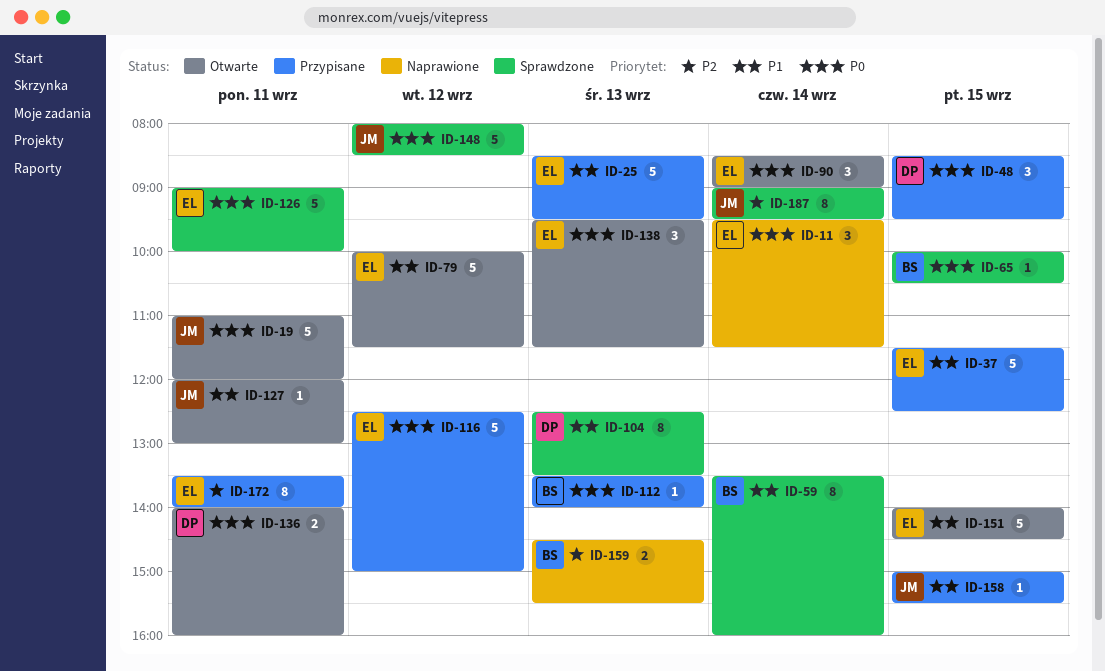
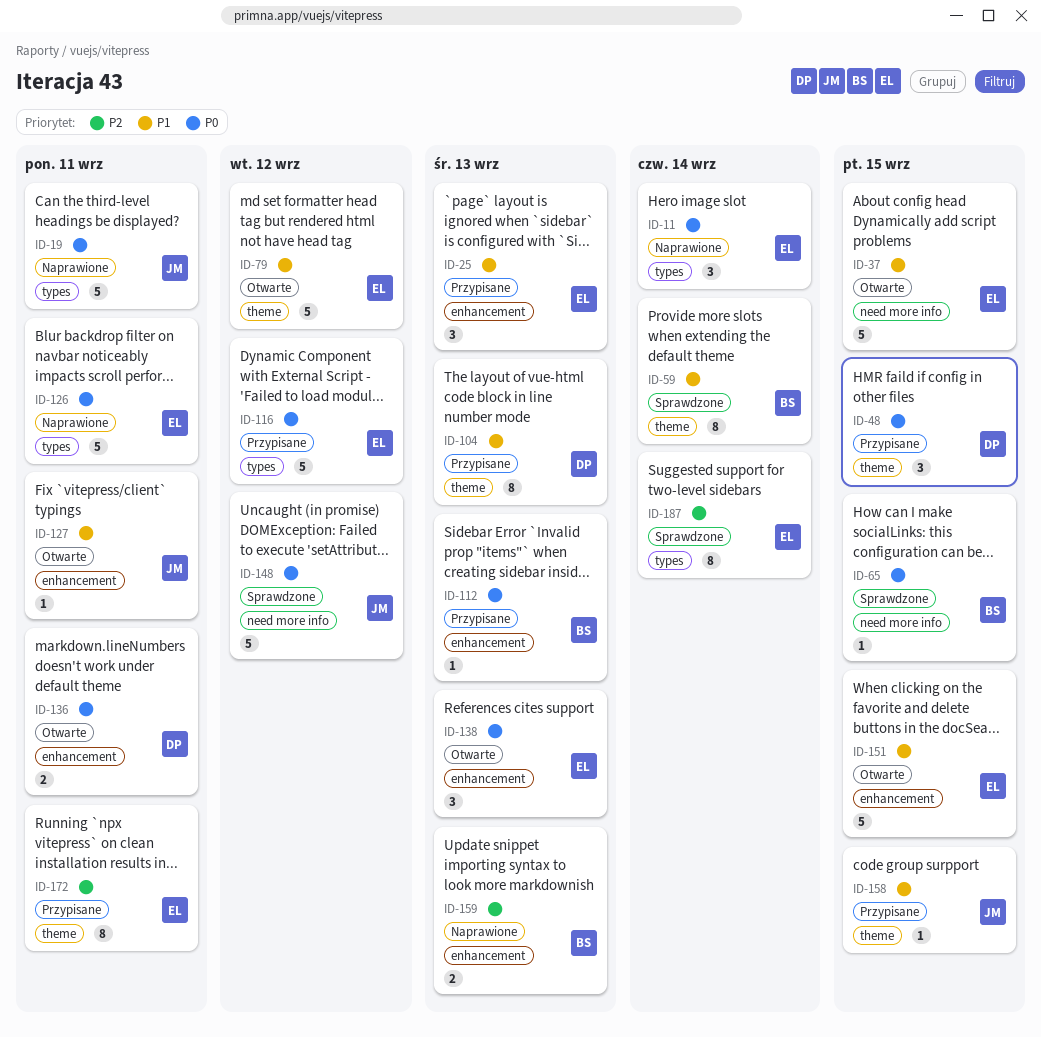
ID-19, status: Otwarte -> Naprawione
ID-25, estimate: 5 -> 3
ID-37, status: Przypisane -> Otwarte
ID-90: present -> none
ID-104, status: Sprawdzone -> Przypisane
ID-126, status: Sprawdzone -> Naprawione
ID-187, owner: JM -> EL

